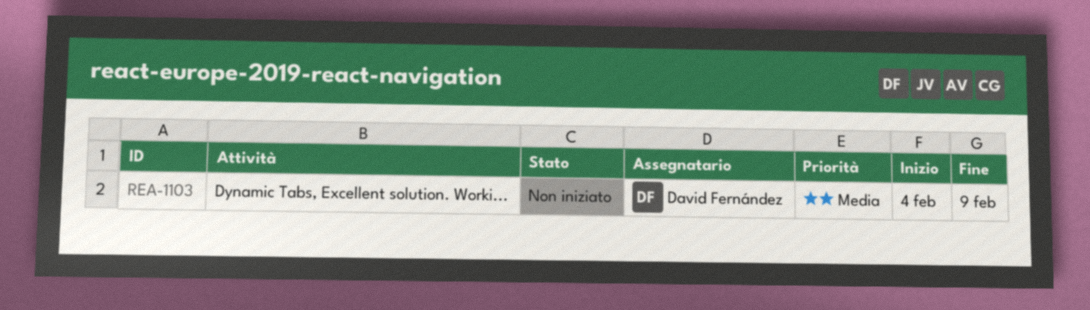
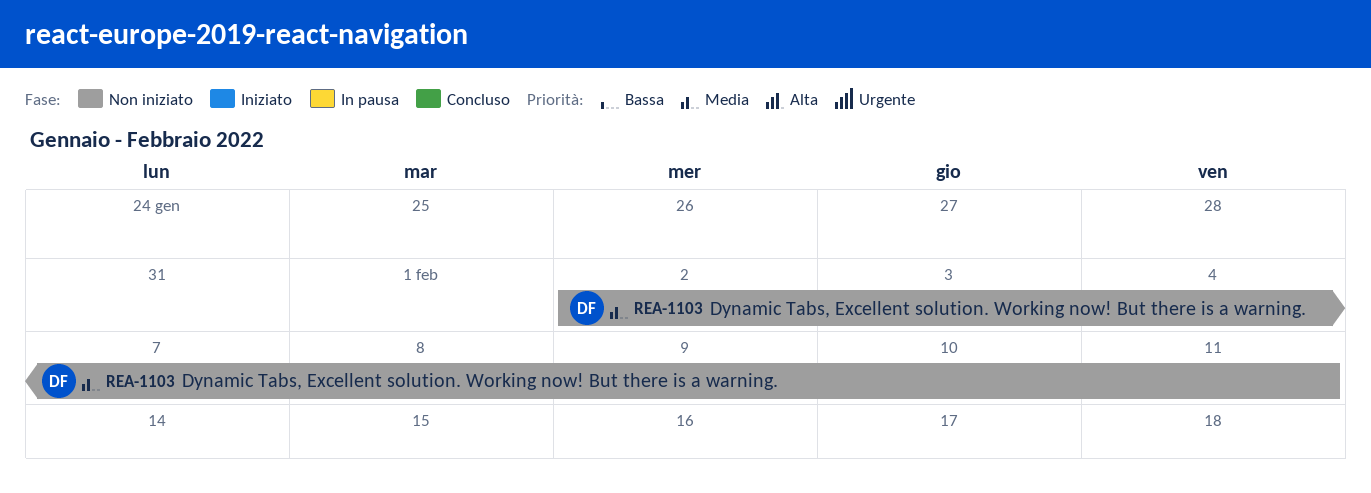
REA-1103, start: Feb 4 -> Feb 2
REA-1103, due: Feb 9 -> Feb 11

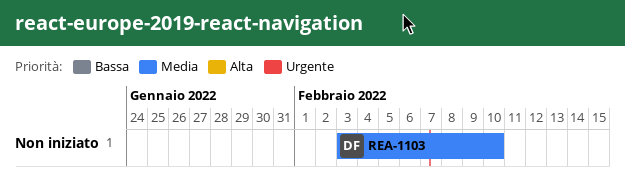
REA-1103, start: Feb 2 -> Feb 3
REA-1103, due: Feb 11 -> Feb 10

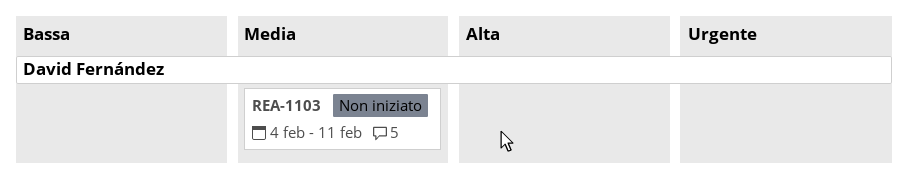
REA-1103, start: Feb 3 -> Feb 4
REA-1103, due: Feb 10 -> Feb 11

